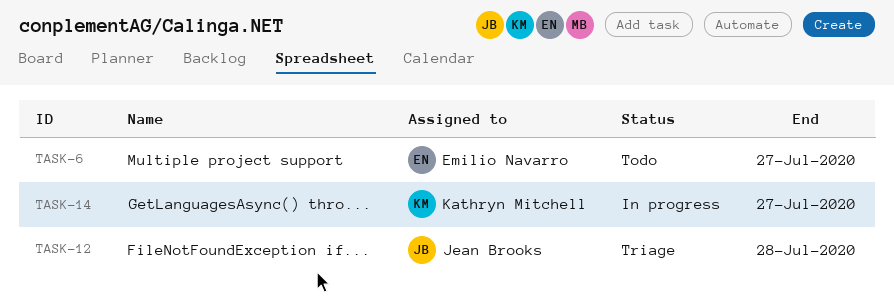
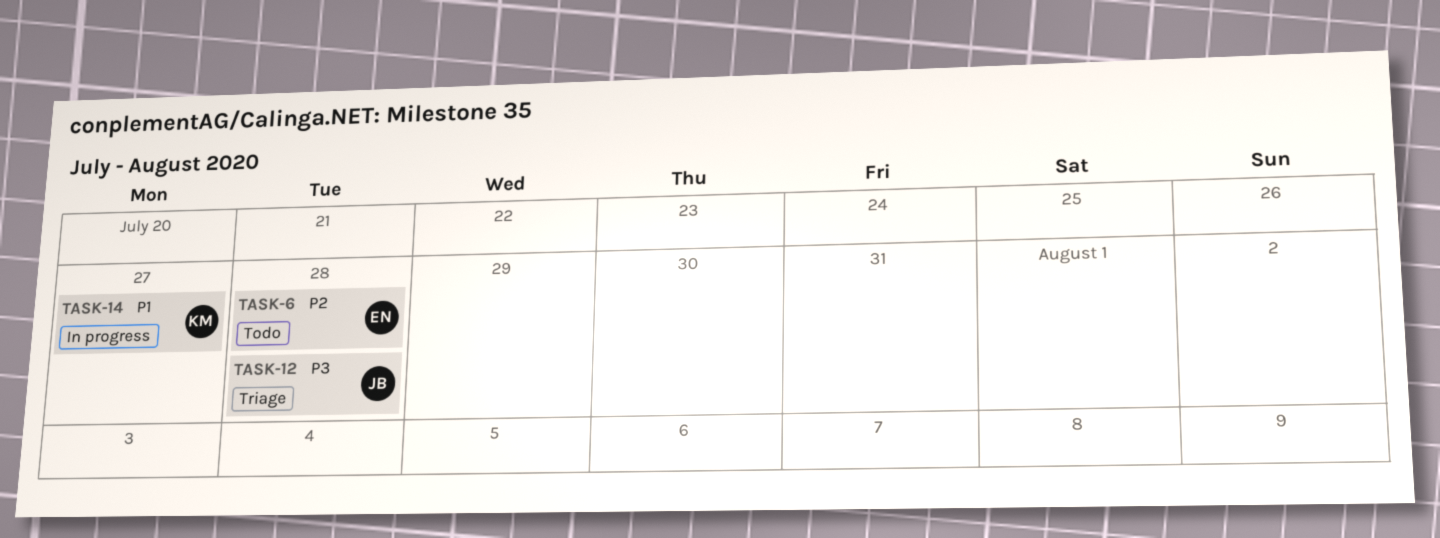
TASK-6, due: Jul 27 -> Jul 28

